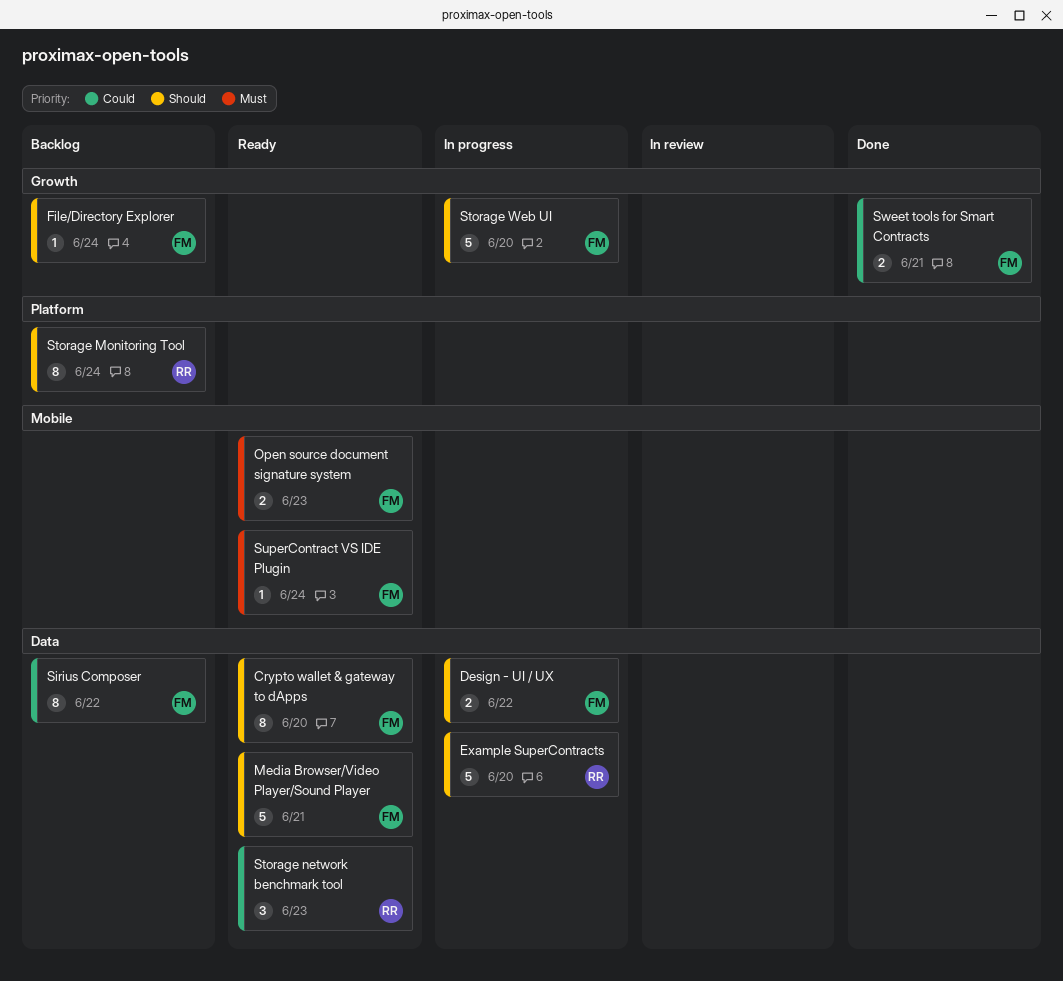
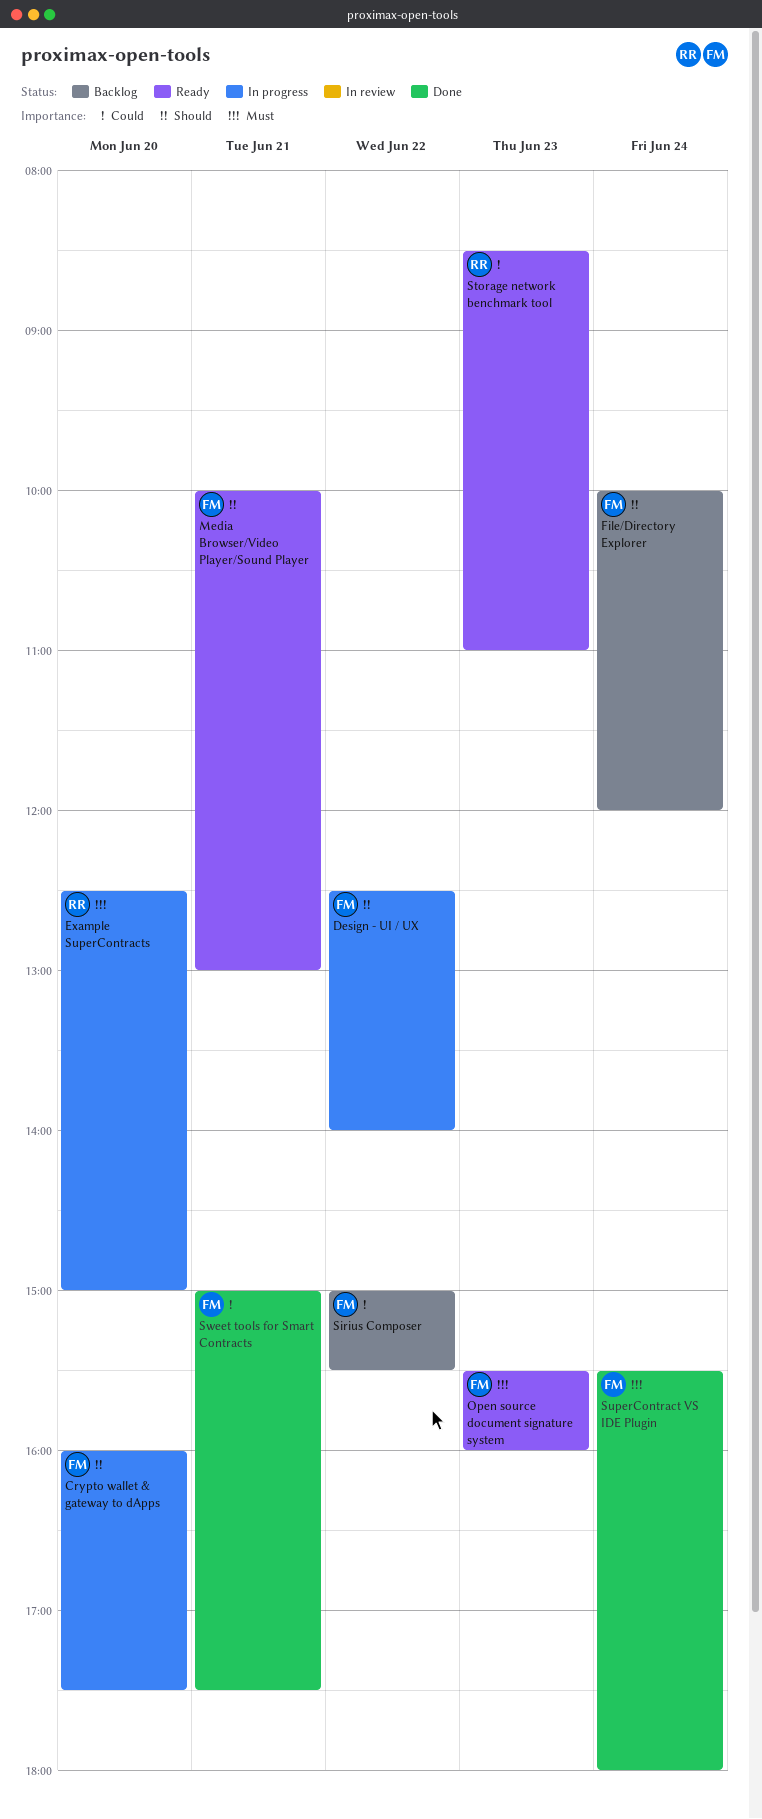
Crypto wallet & gateway to dApps, status: Ready -> In progress
Example SuperContracts, priority: Should -> Must
Storage Monitoring Tool: present -> none
Storage Web UI: present -> none
SuperContract VS IDE Plugin, status: Ready -> Done

